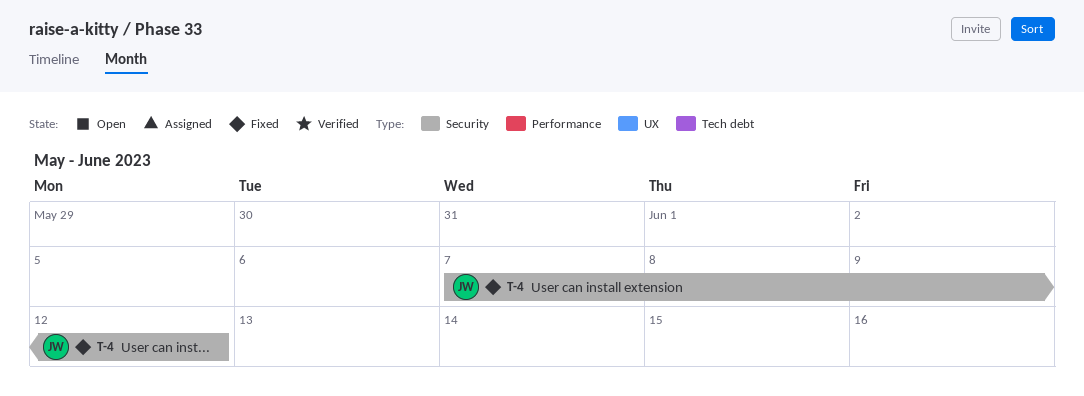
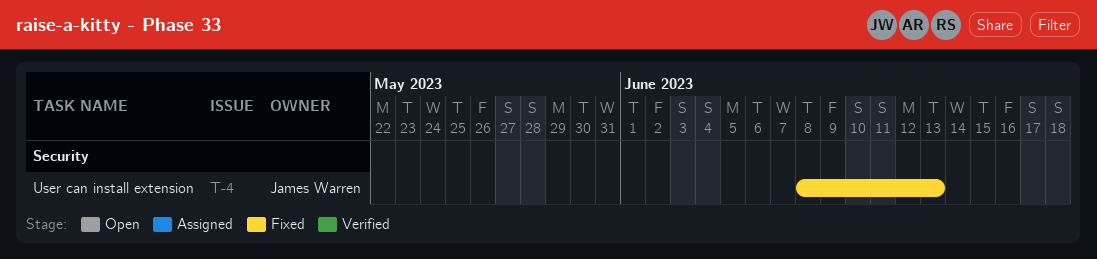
T-4, start: Jun 7 -> Jun 8
T-4, due: Jun 12 -> Jun 13

